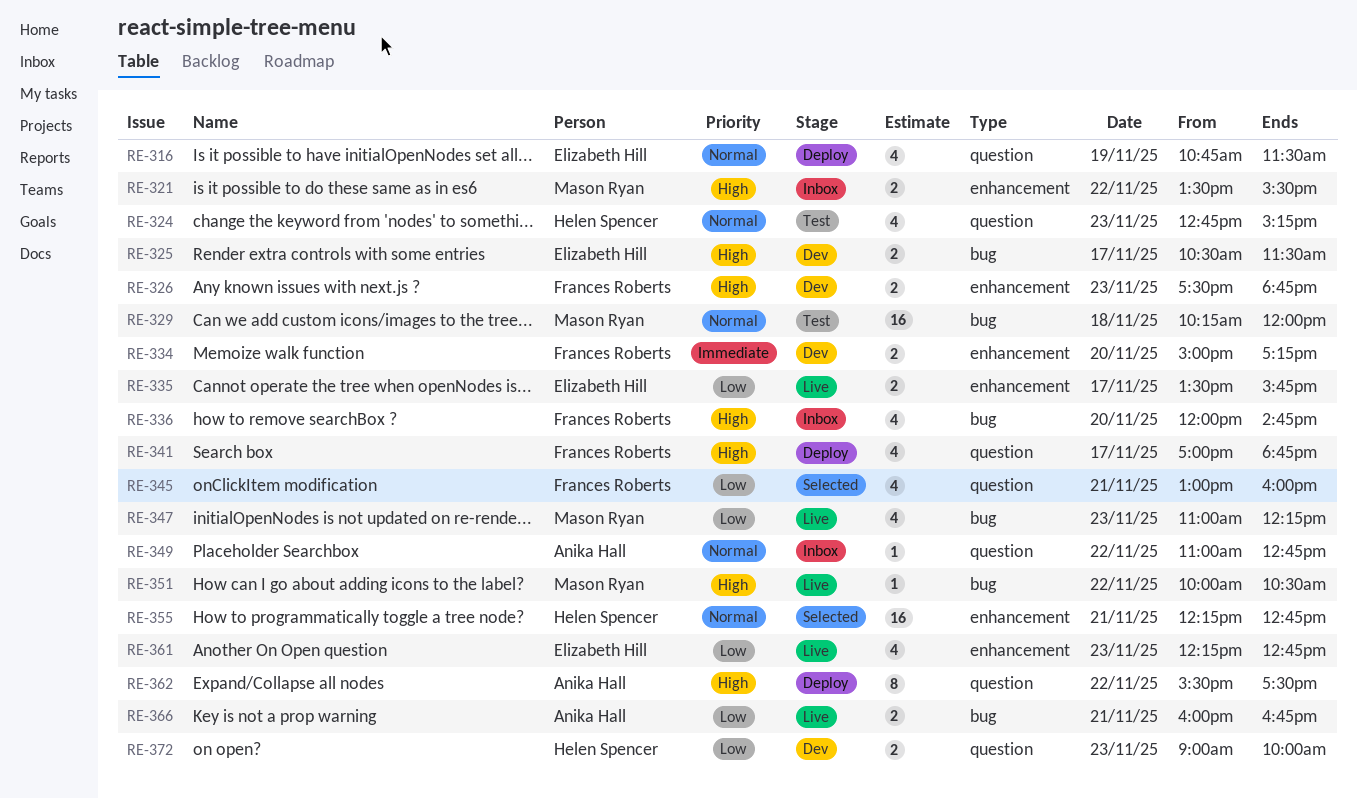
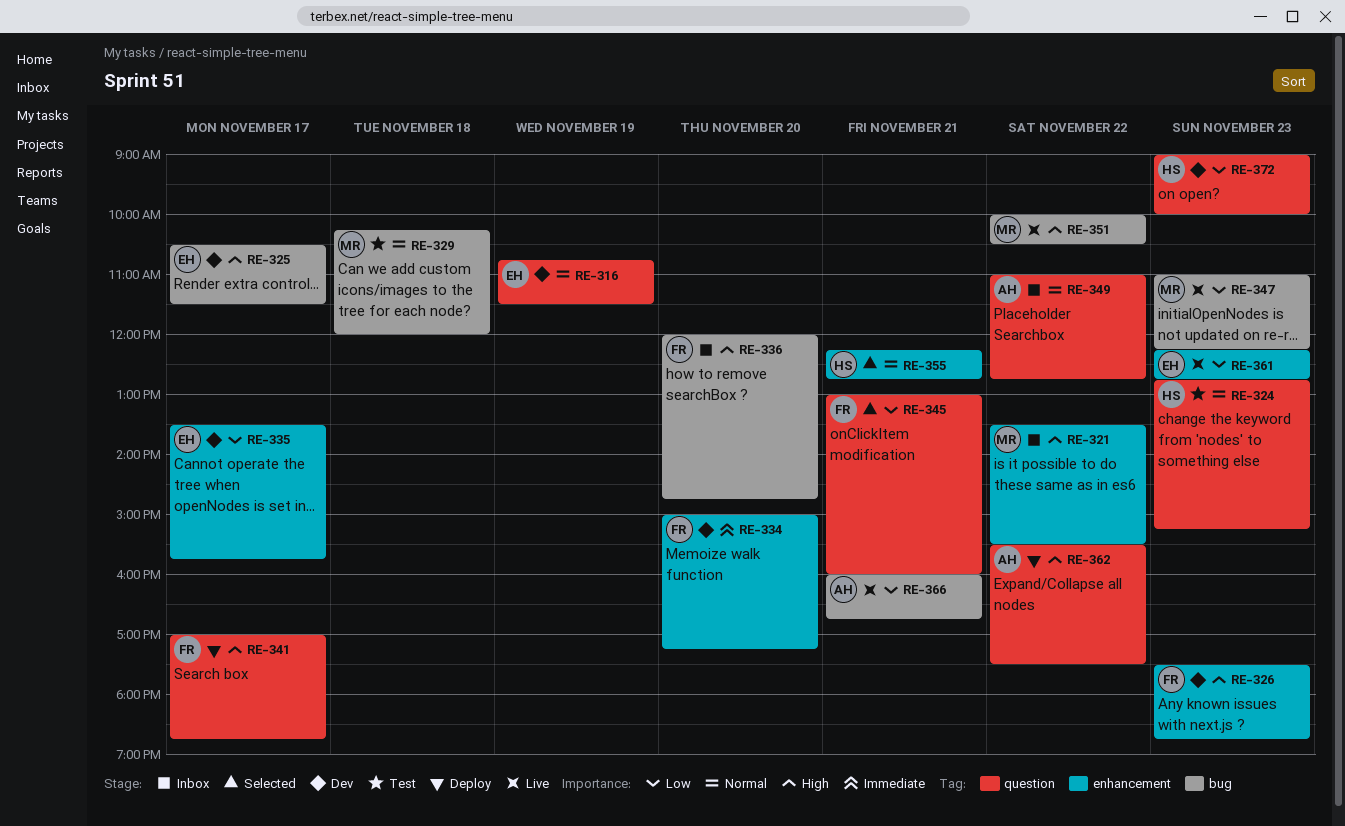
RE-316, status: Deploy -> Dev
RE-335, status: Live -> Dev

